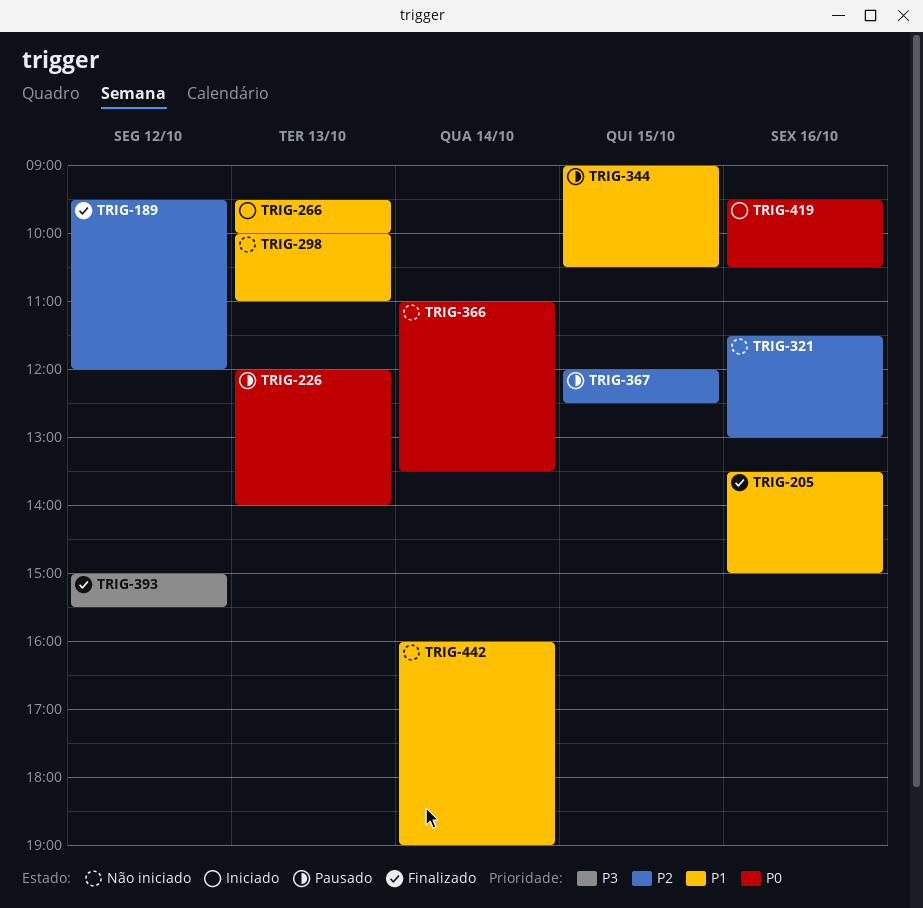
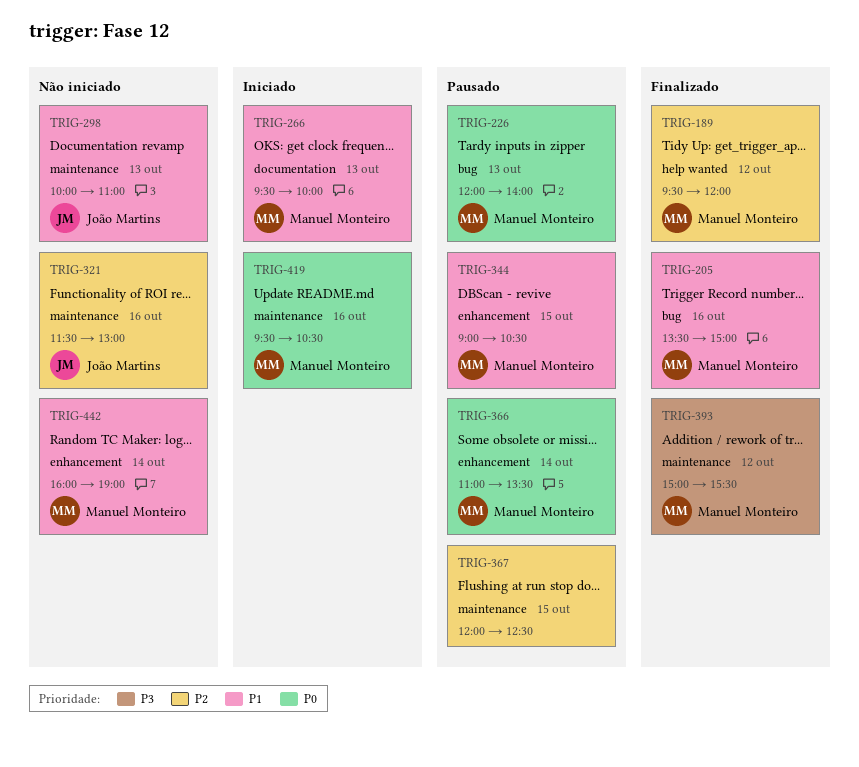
TRIG-366, status: Não iniciado -> Pausado

